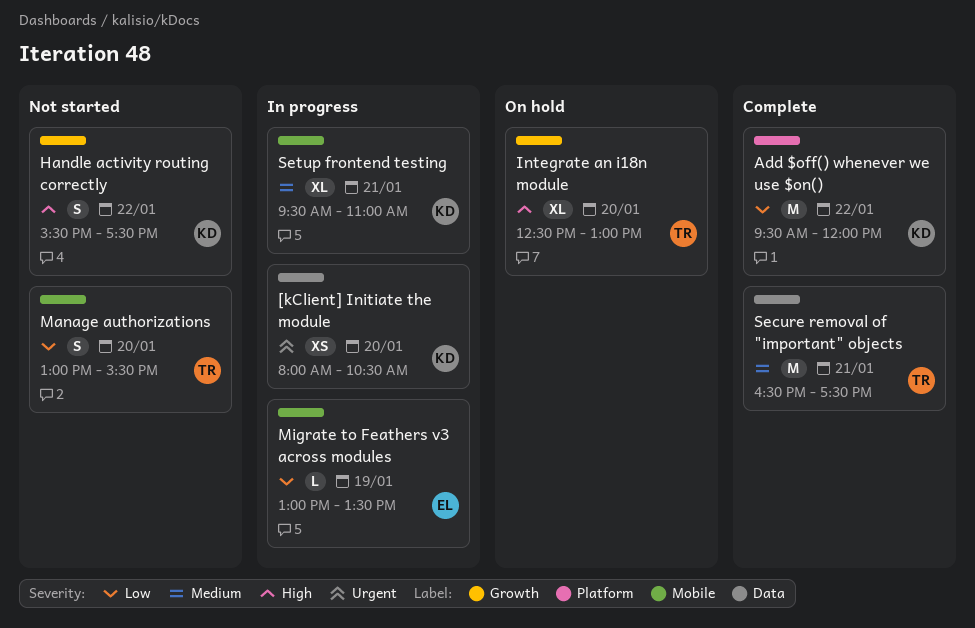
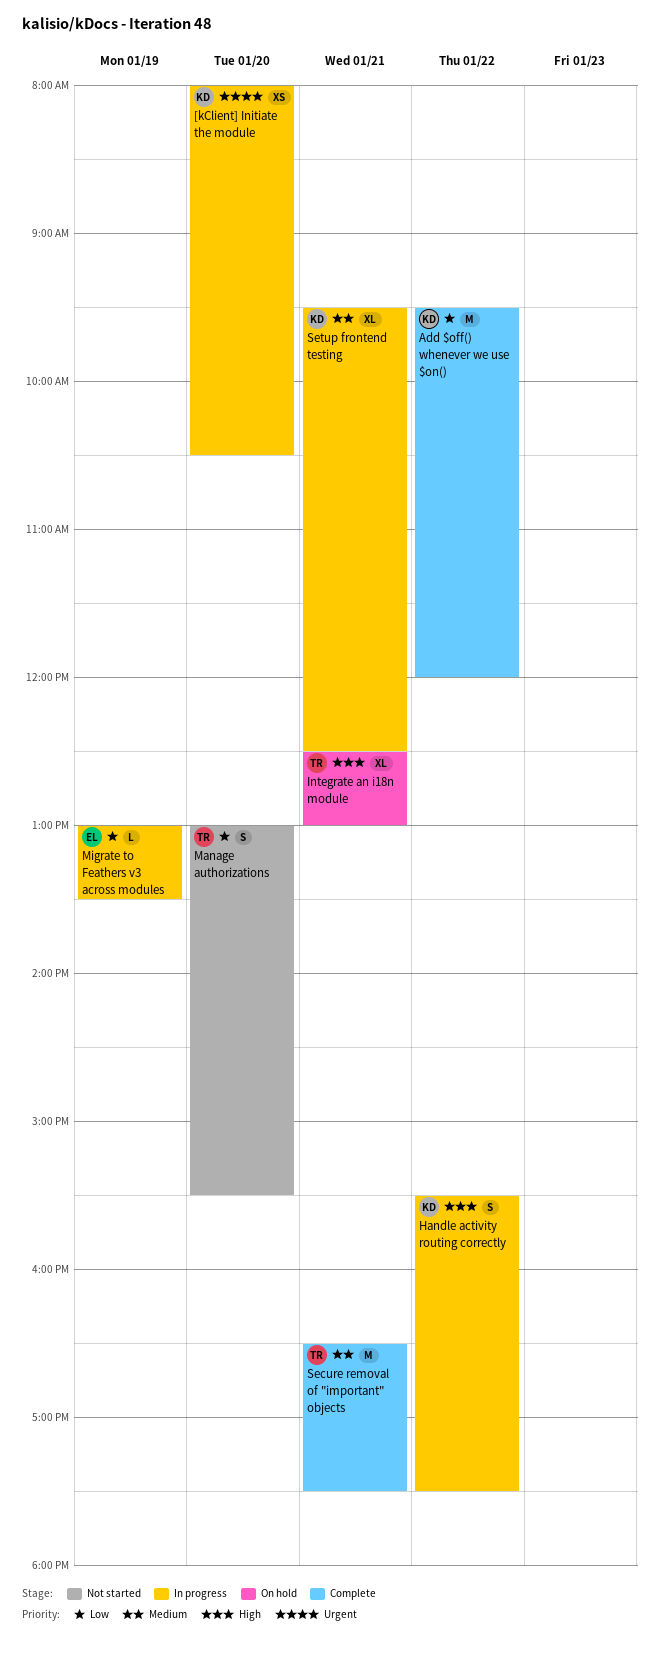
Handle activity routing correctly, status: Not started -> In progress
Integrate an i18n module, day: Jan 20 -> Jan 21
Setup frontend testing, ends: 11:00 -> 12:30

